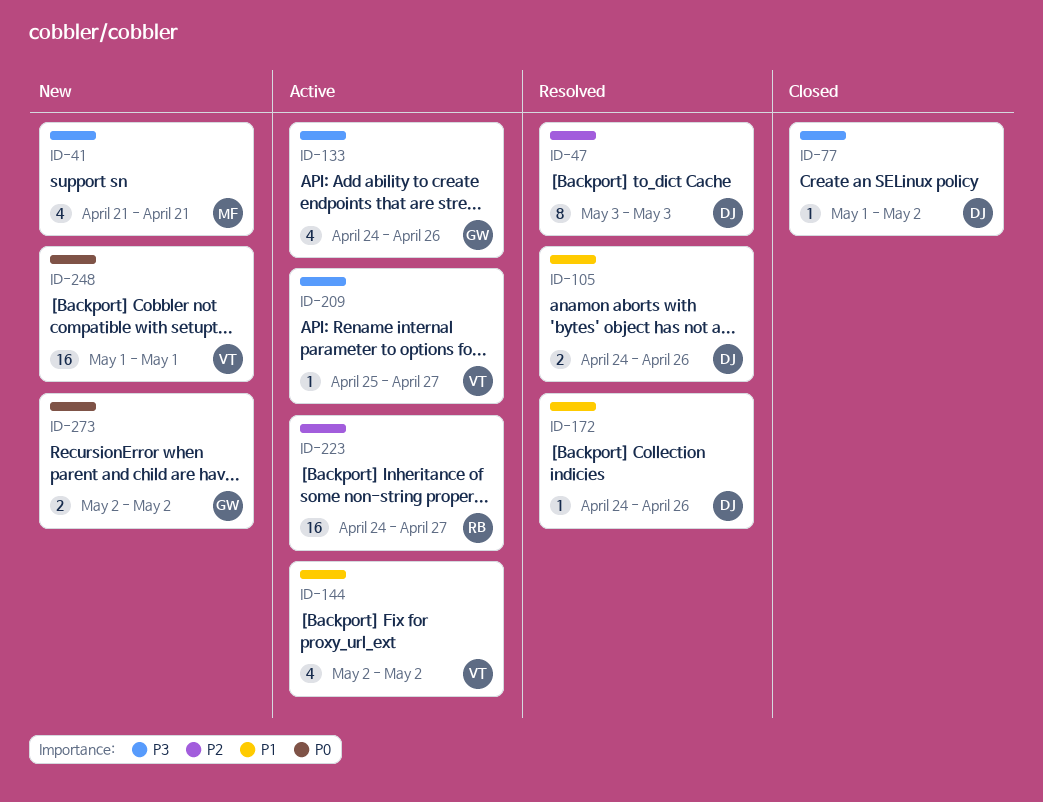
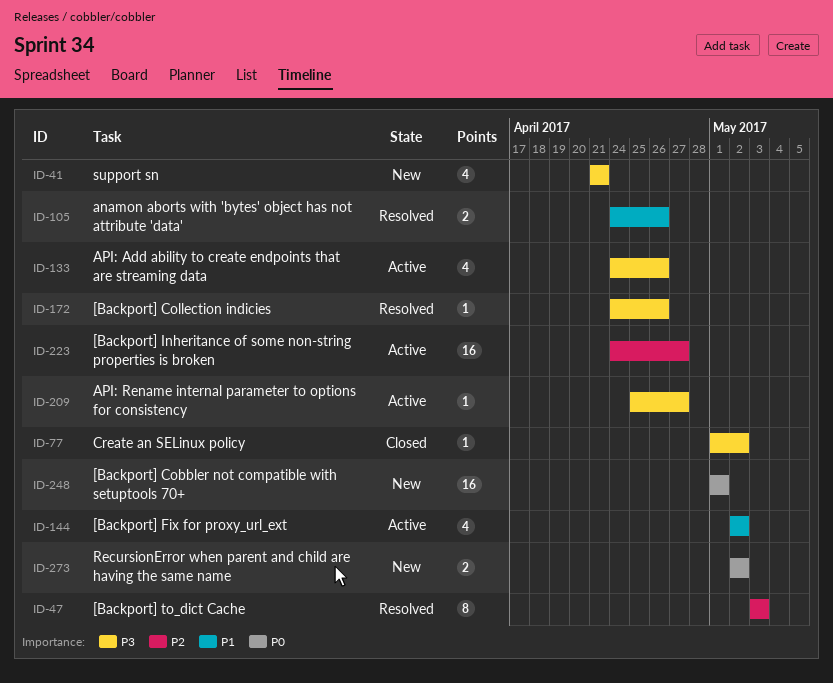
ID-172, priority: P1 -> P3

